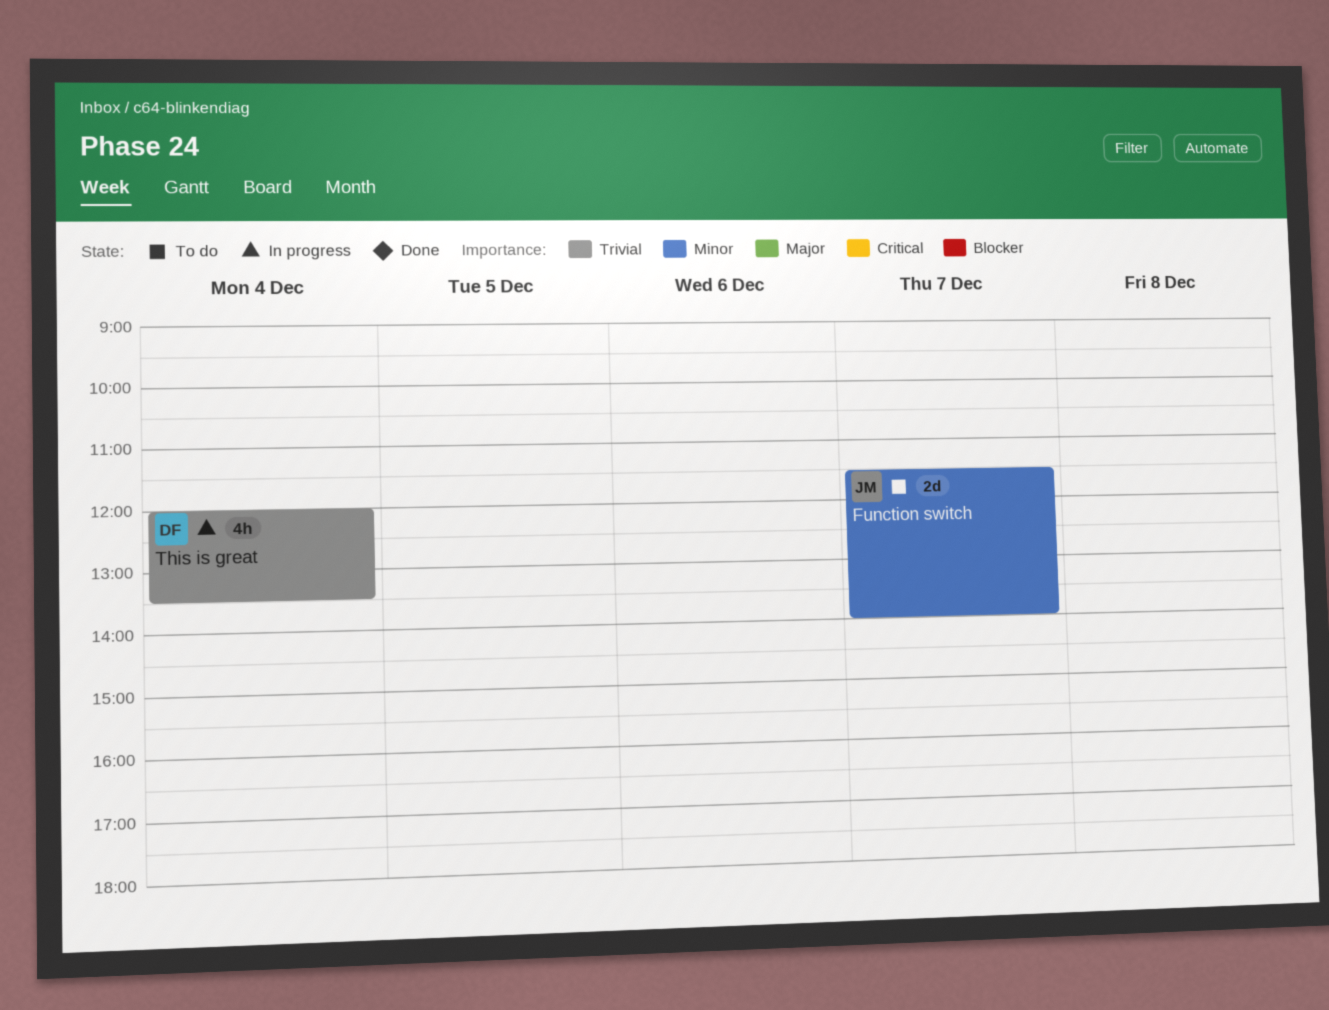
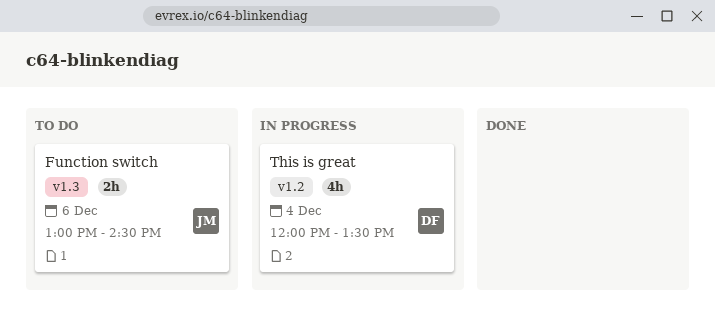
Function switch, estimate: 2d -> 2h
Function switch, day: Dec 7 -> Dec 6
Function switch, begins: 11:30 -> 13:00
Function switch, ends: 14:00 -> 14:30

